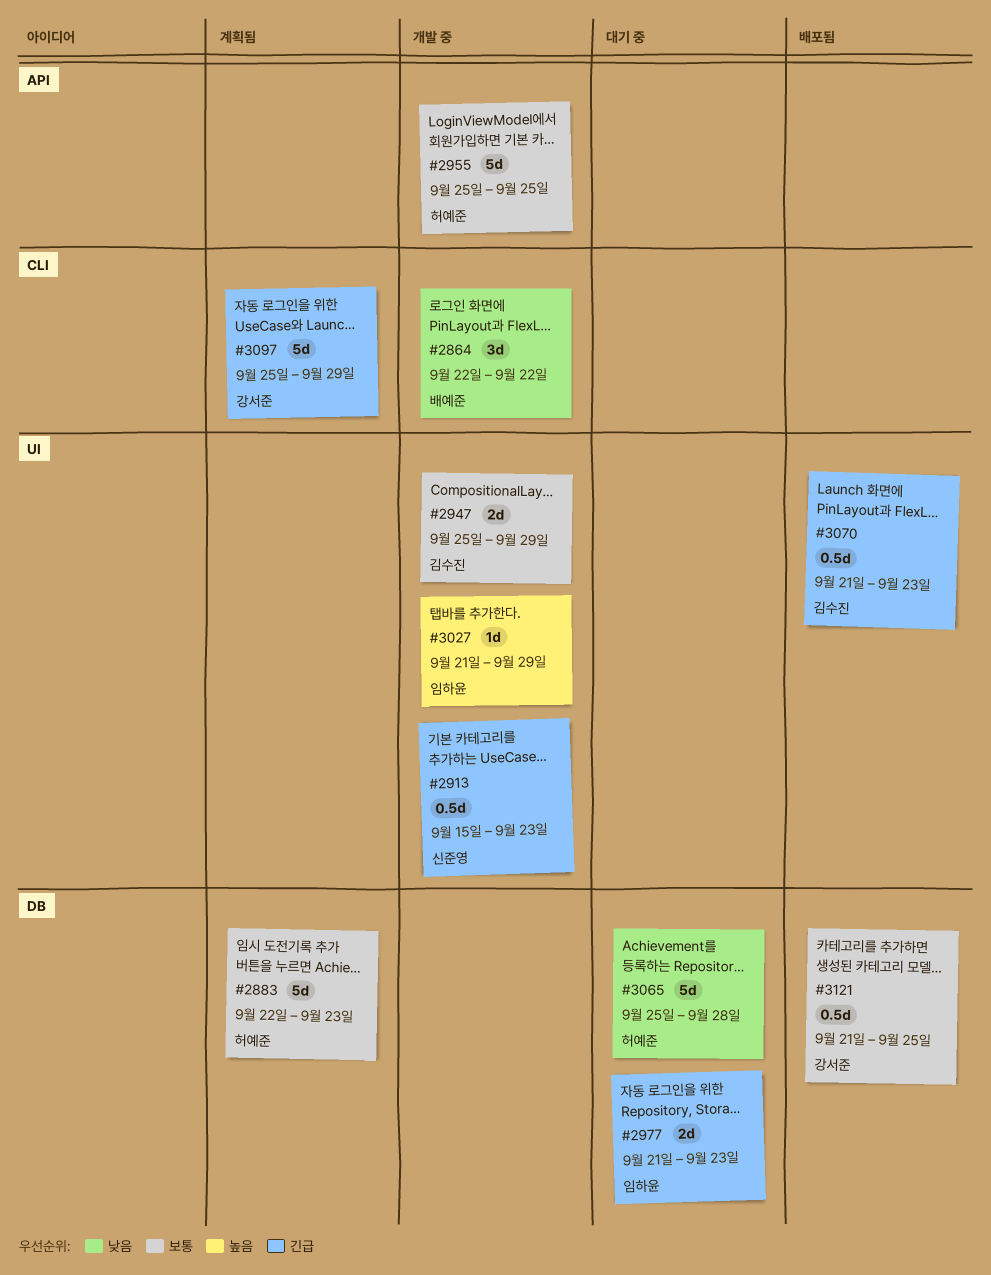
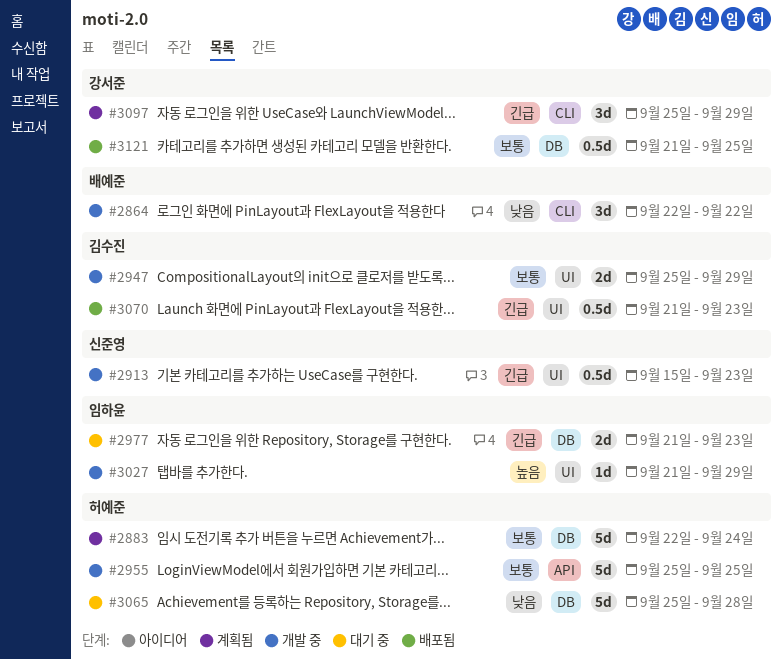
#2883, due: Sep 23 -> Sep 24
#3097, estimate: 5d -> 3d

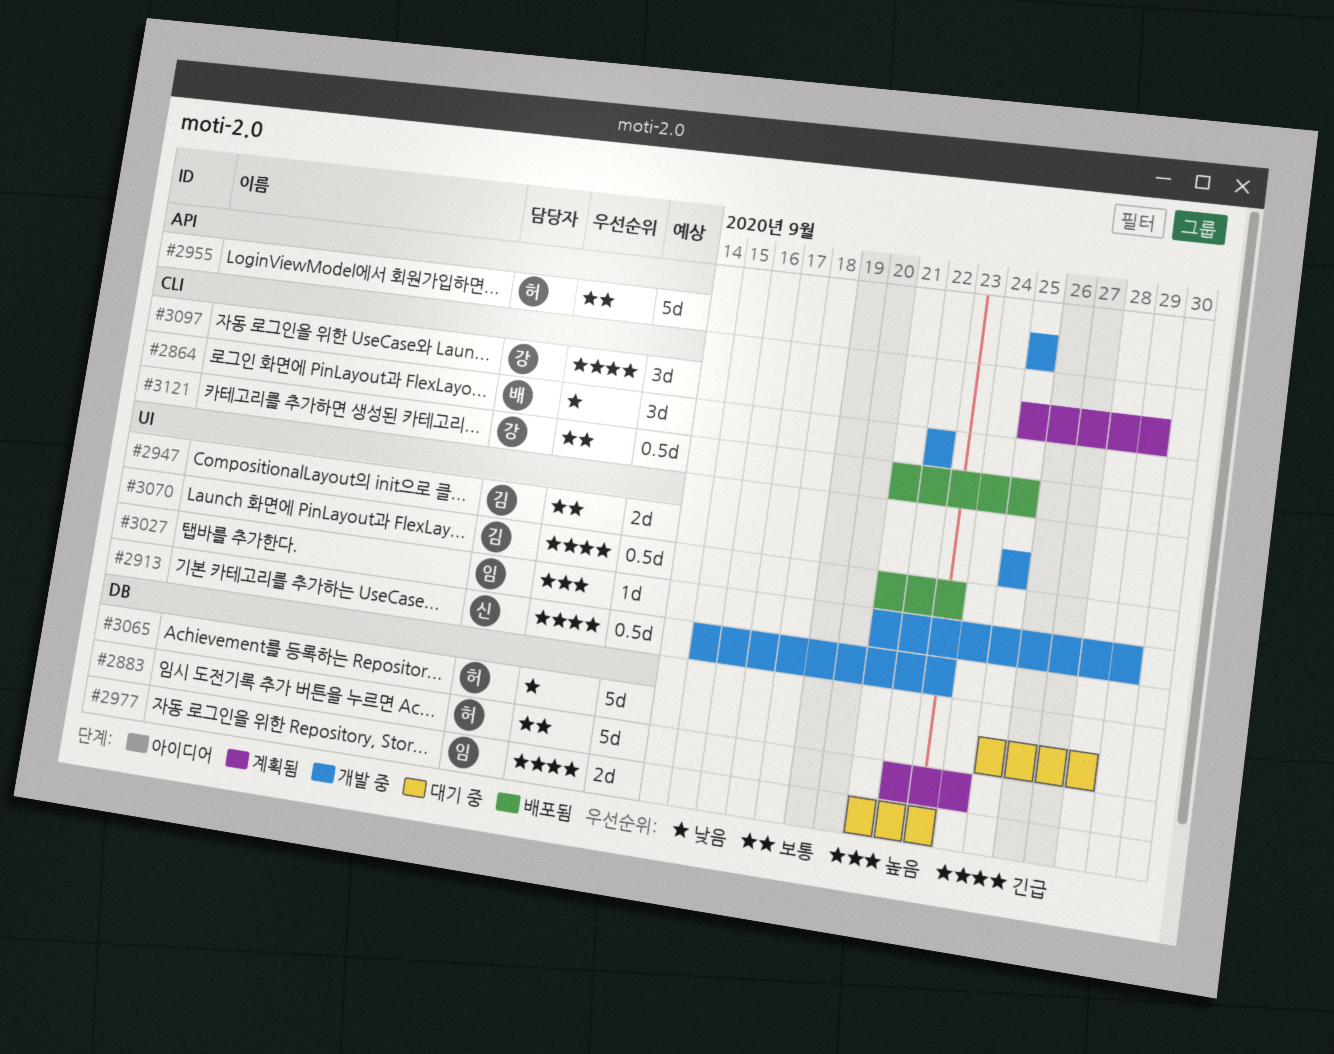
#2947, due: Sep 29 -> Sep 25
#3121, label: DB -> CLI

